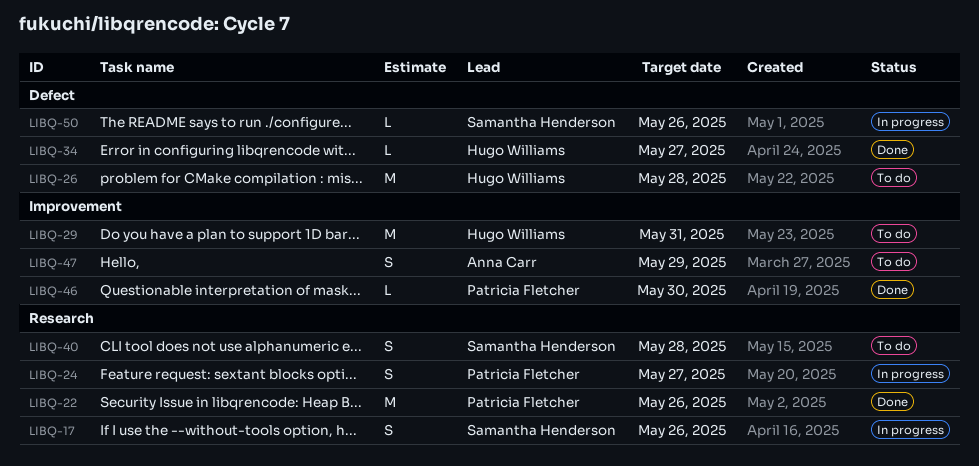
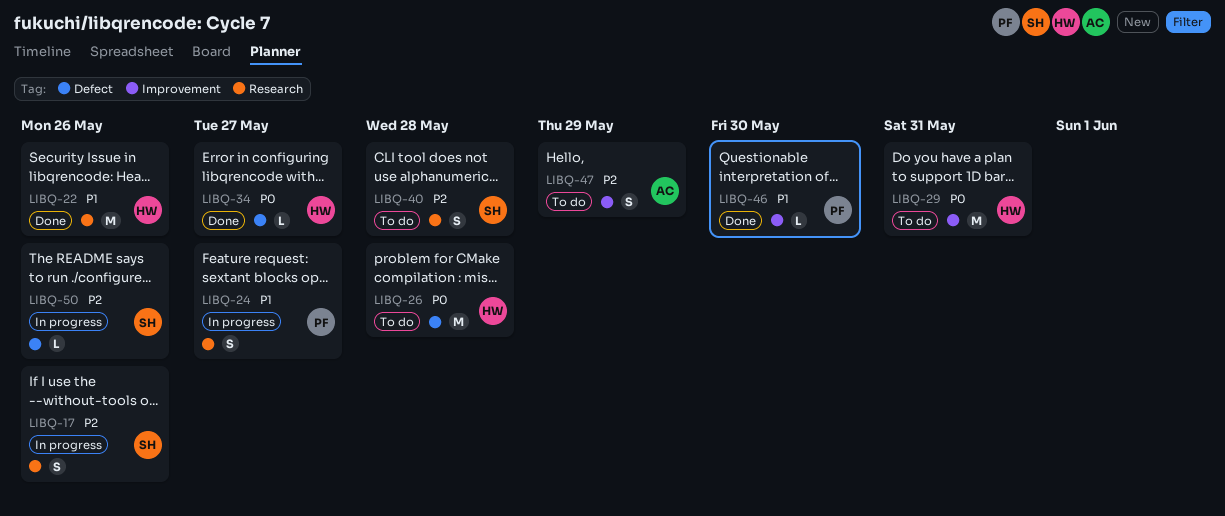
LIBQ-22, owner: Patricia Fletcher -> Hugo Williams

